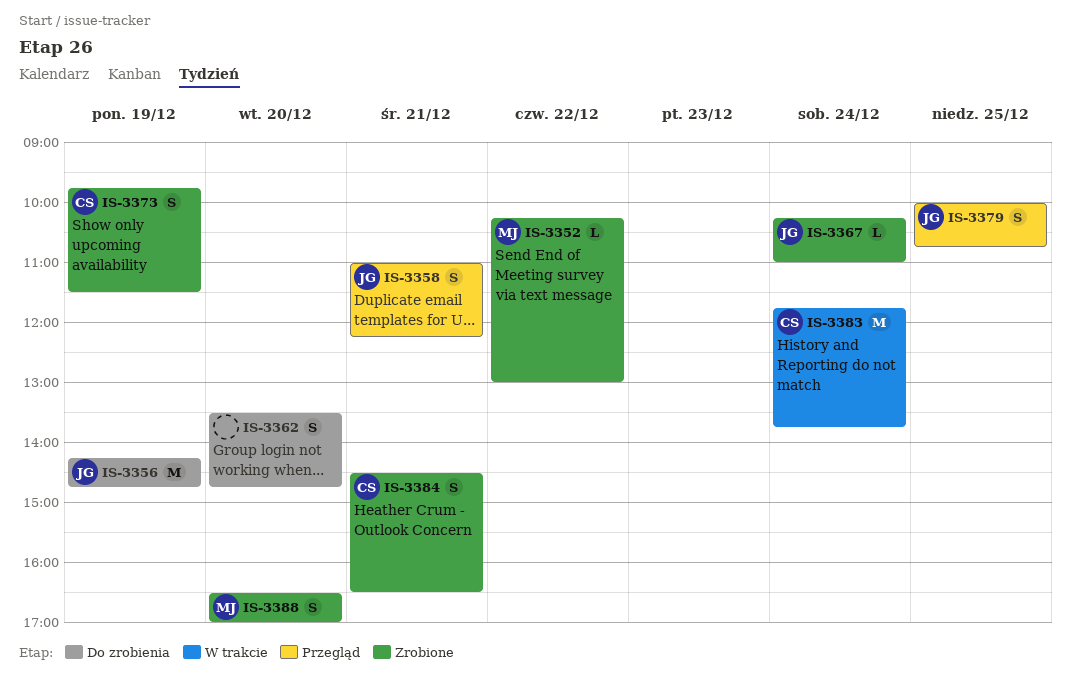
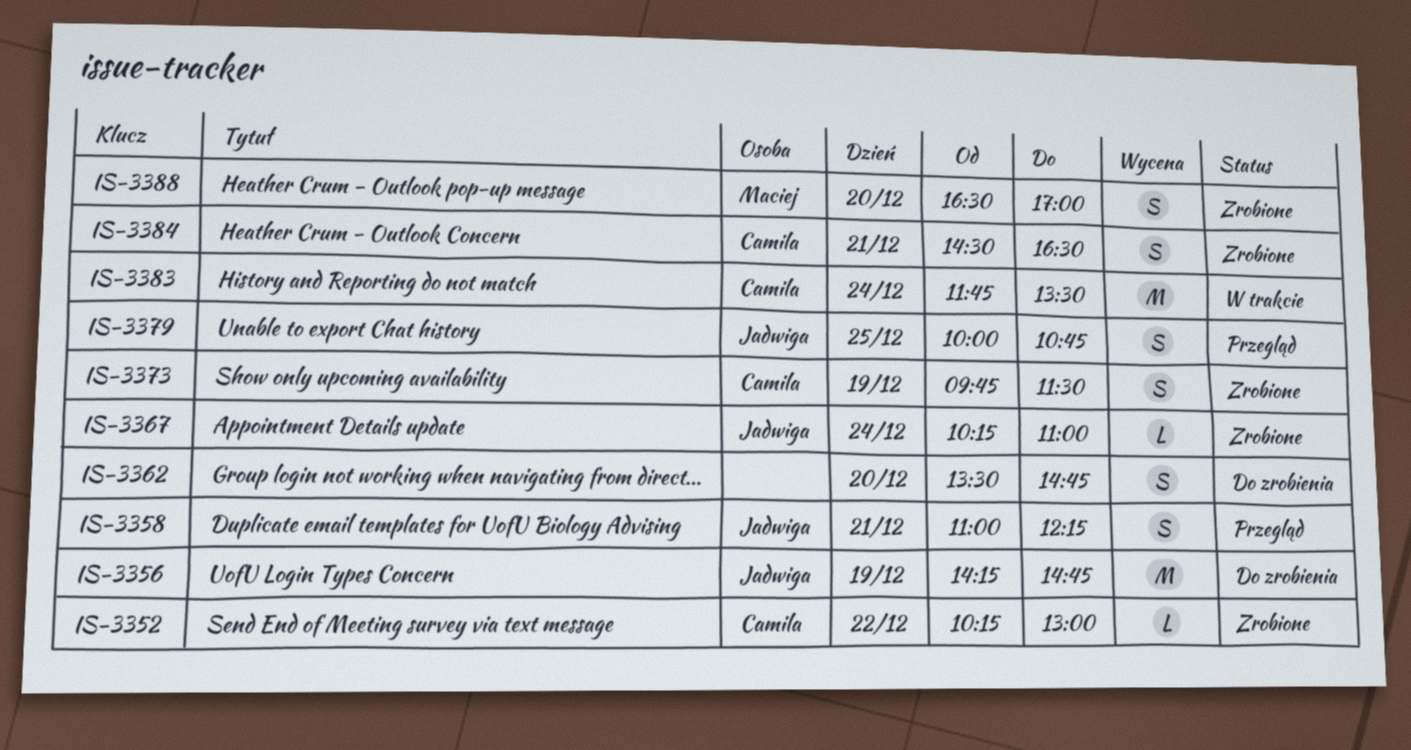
IS-3352, owner: Maciej -> Camila
IS-3383, ends: 13:45 -> 13:30

